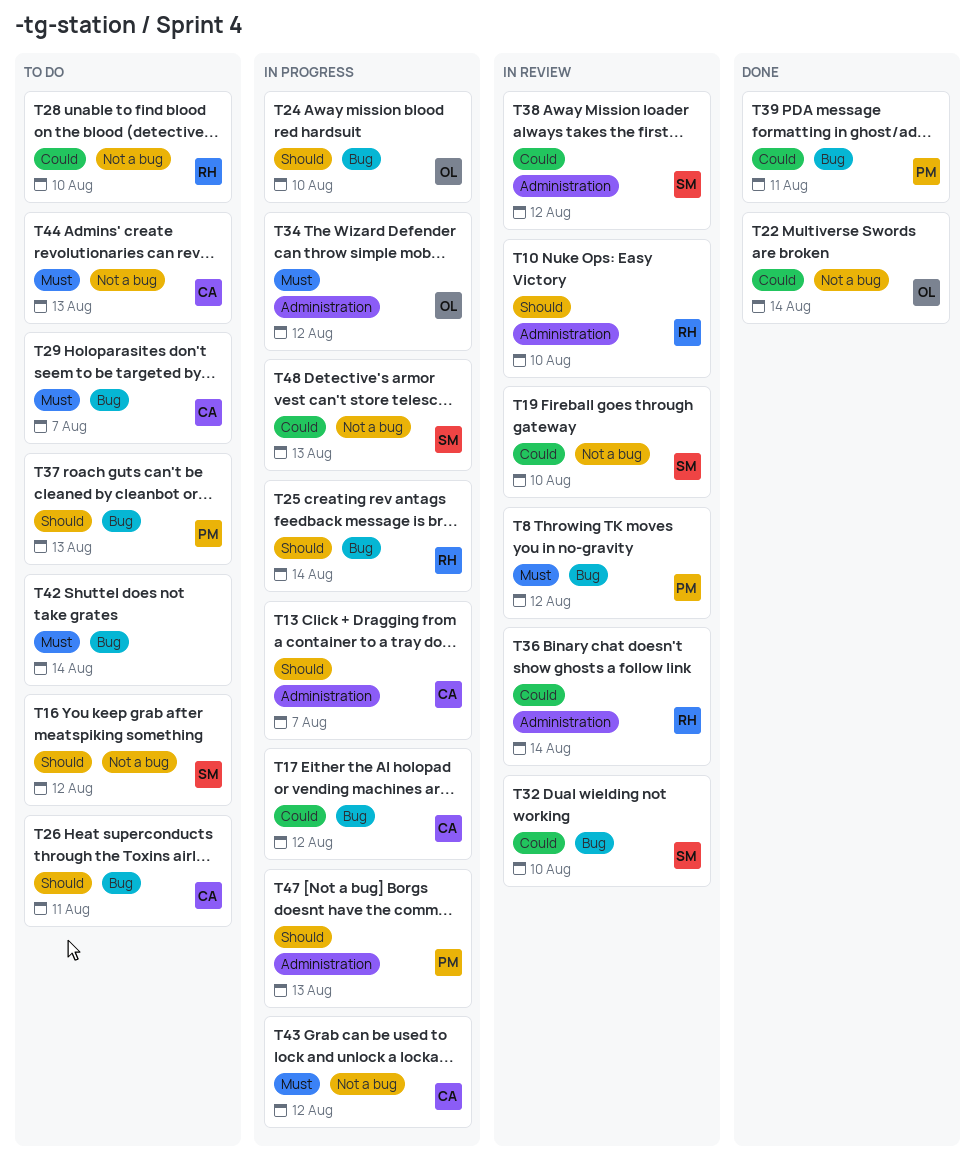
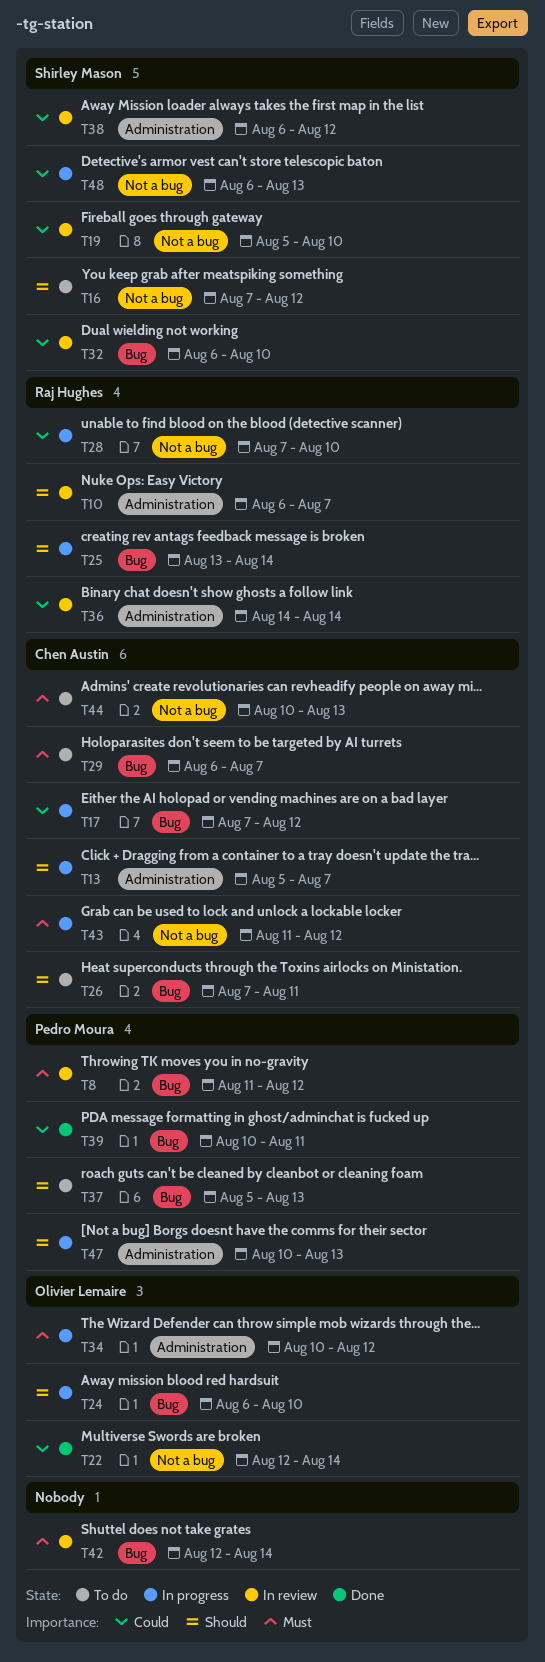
T10, due: Aug 10 -> Aug 7
T28, status: To do -> In progress
T42, status: To do -> In review

